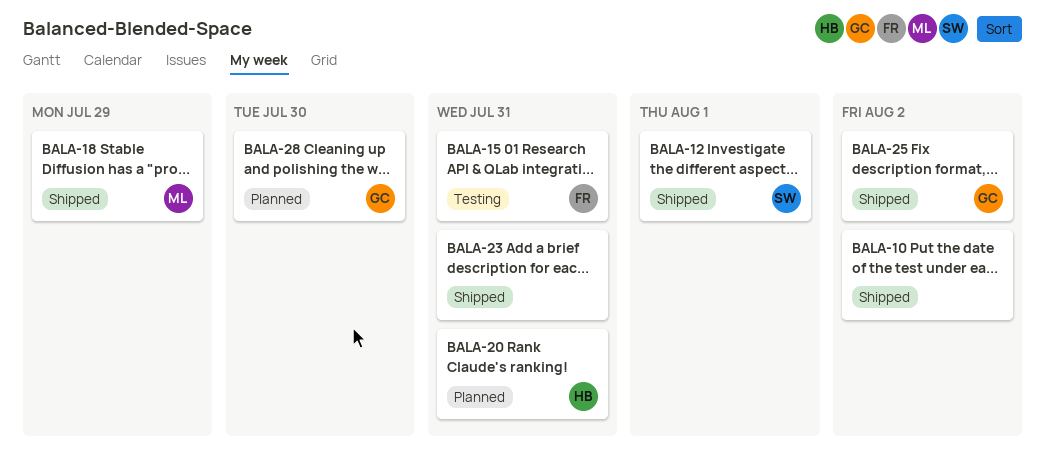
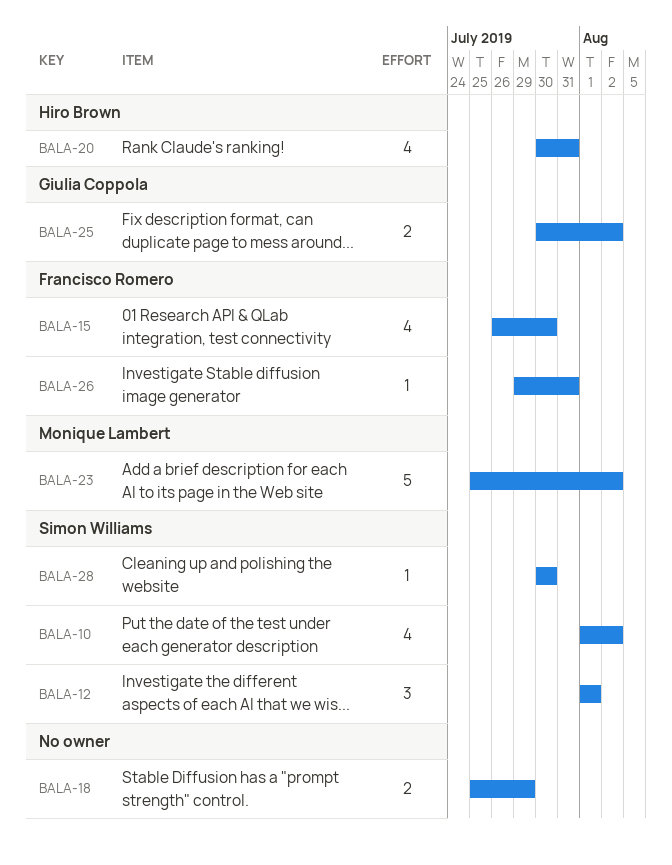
BALA-10, owner: none -> Simon Williams
BALA-15, due: Jul 31 -> Jul 30
BALA-18, owner: Monique Lambert -> none
BALA-23, owner: none -> Monique Lambert
BALA-23, due: Jul 31 -> Aug 2
BALA-26: none -> present
BALA-28, owner: Giulia Coppola -> Simon Williams

